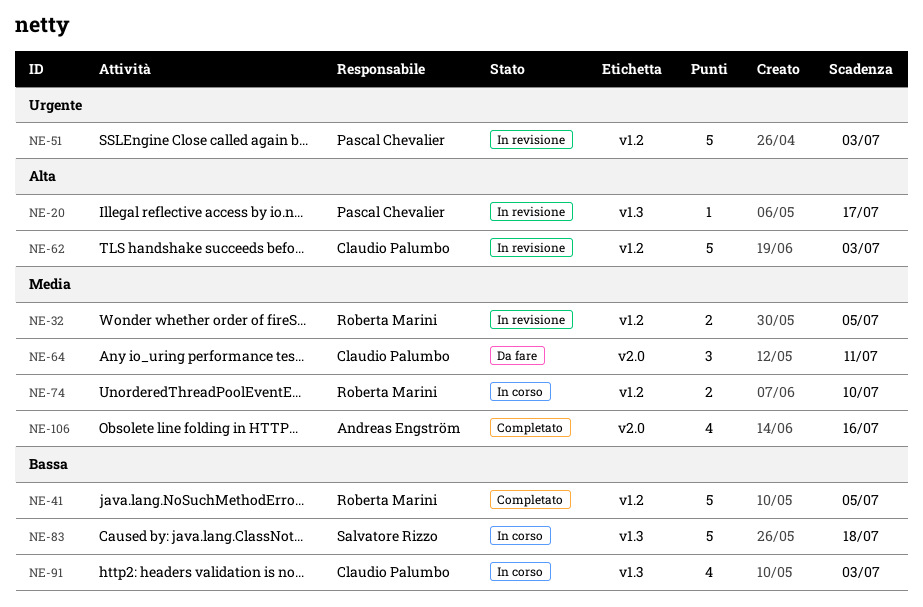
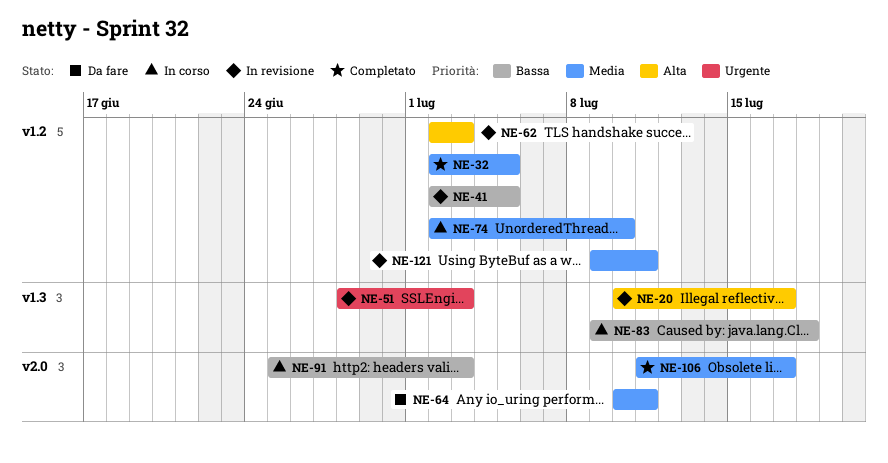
NE-32, status: In revisione -> Completato
NE-41, status: Completato -> In revisione
NE-51, label: v1.2 -> v1.3
NE-91, label: v1.3 -> v2.0
NE-106, due: Jul 16 -> Jul 17
NE-121: none -> present

